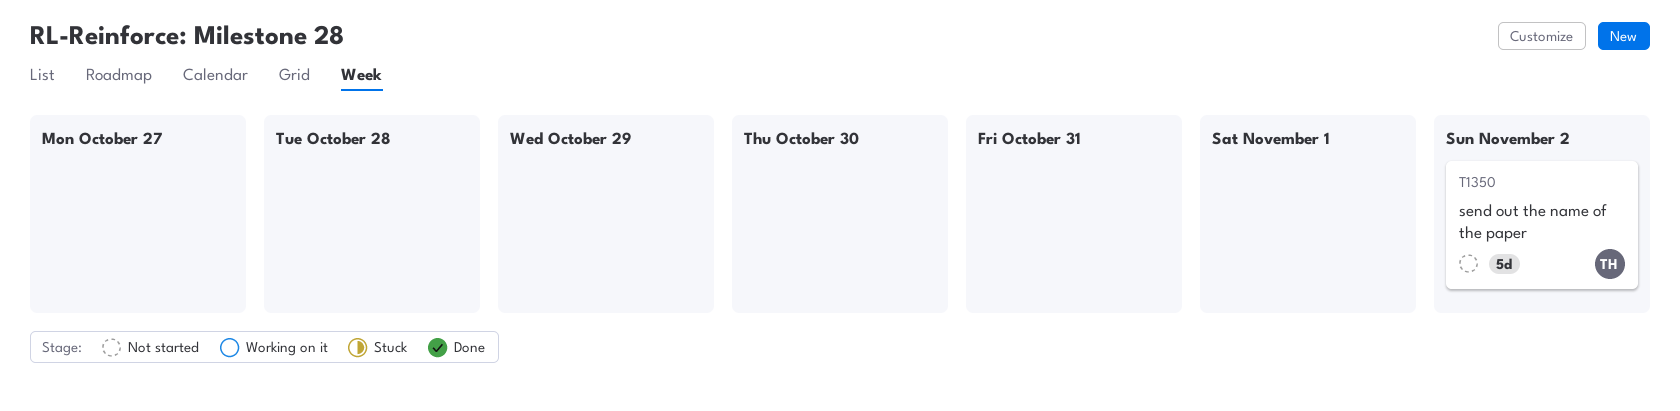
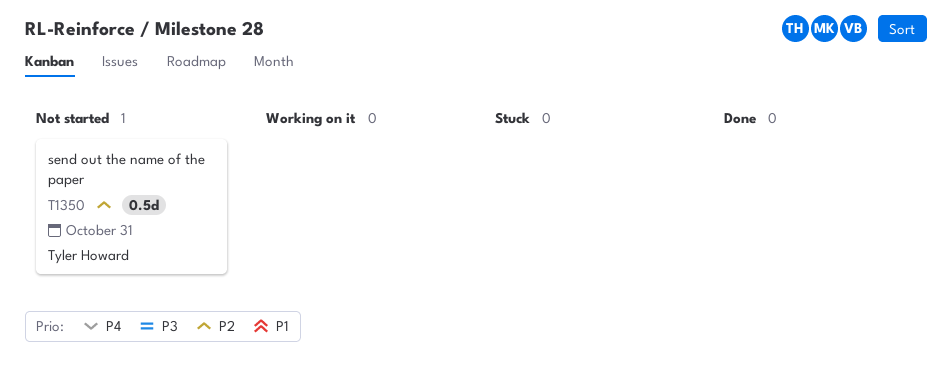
T1350, estimate: 5d -> 0.5d
T1350, due: Nov 2 -> Oct 31

